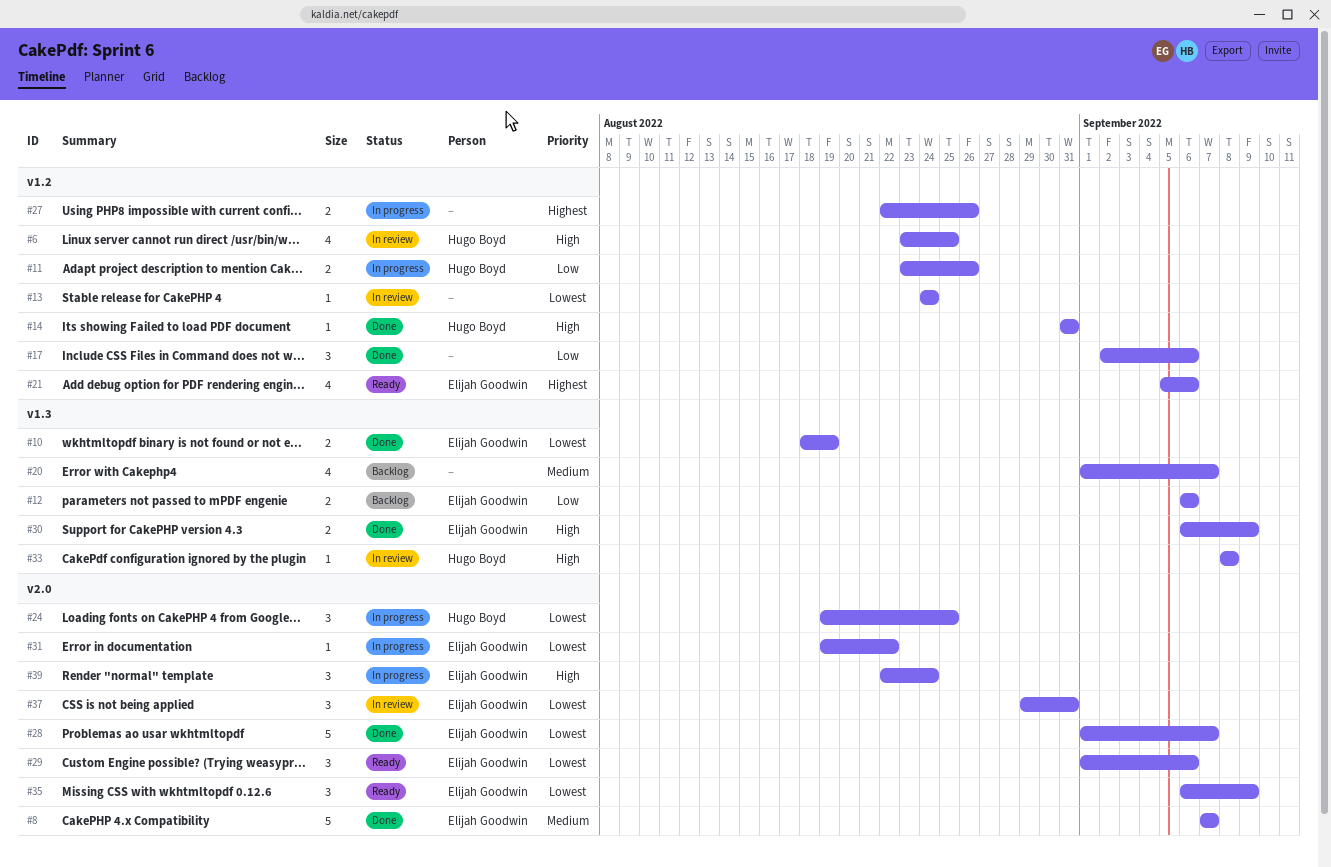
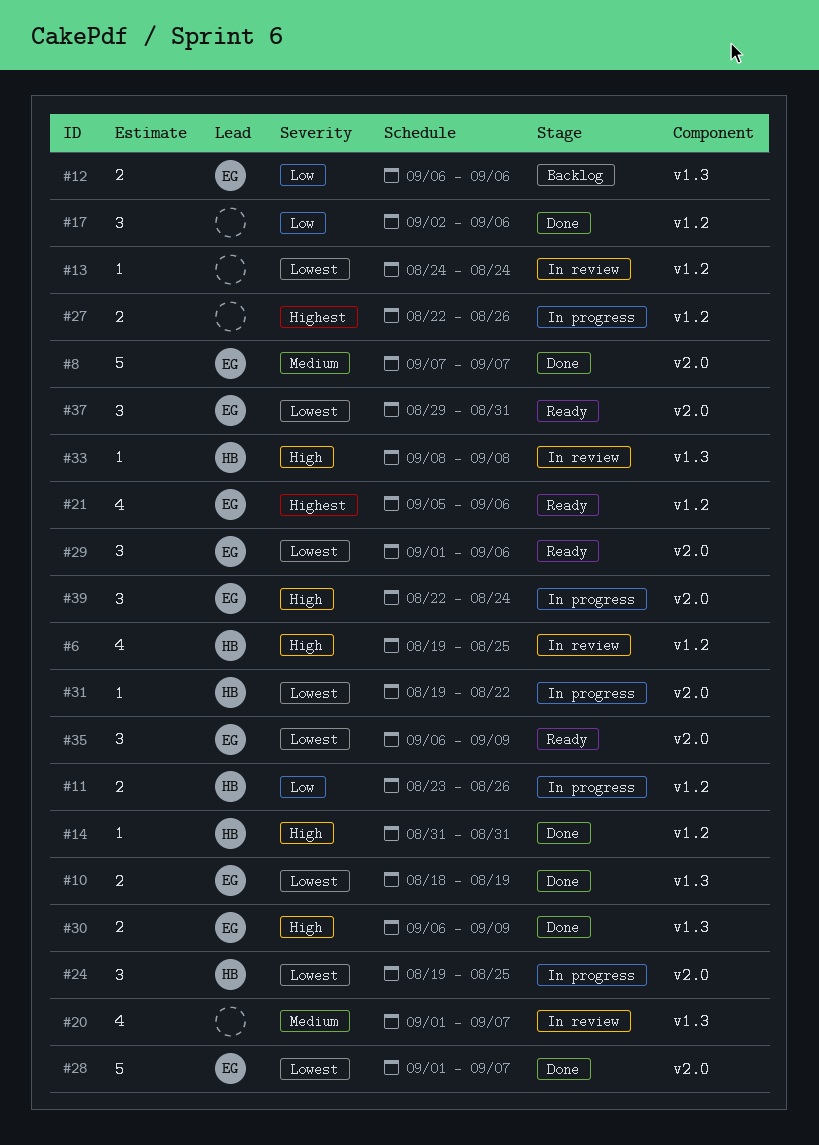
#6, start: Aug 23 -> Aug 19
#20, status: Backlog -> In review
#31, owner: Elijah Goodwin -> Hugo Boyd
#37, status: In review -> Ready

